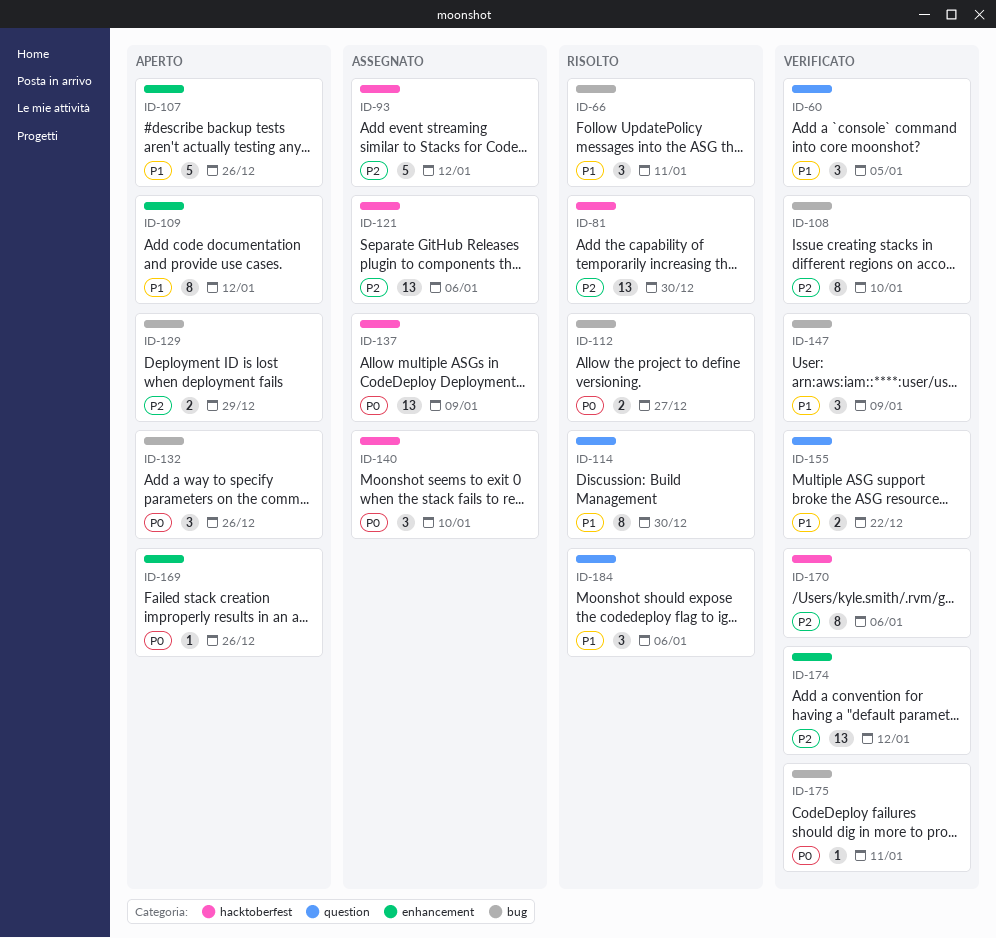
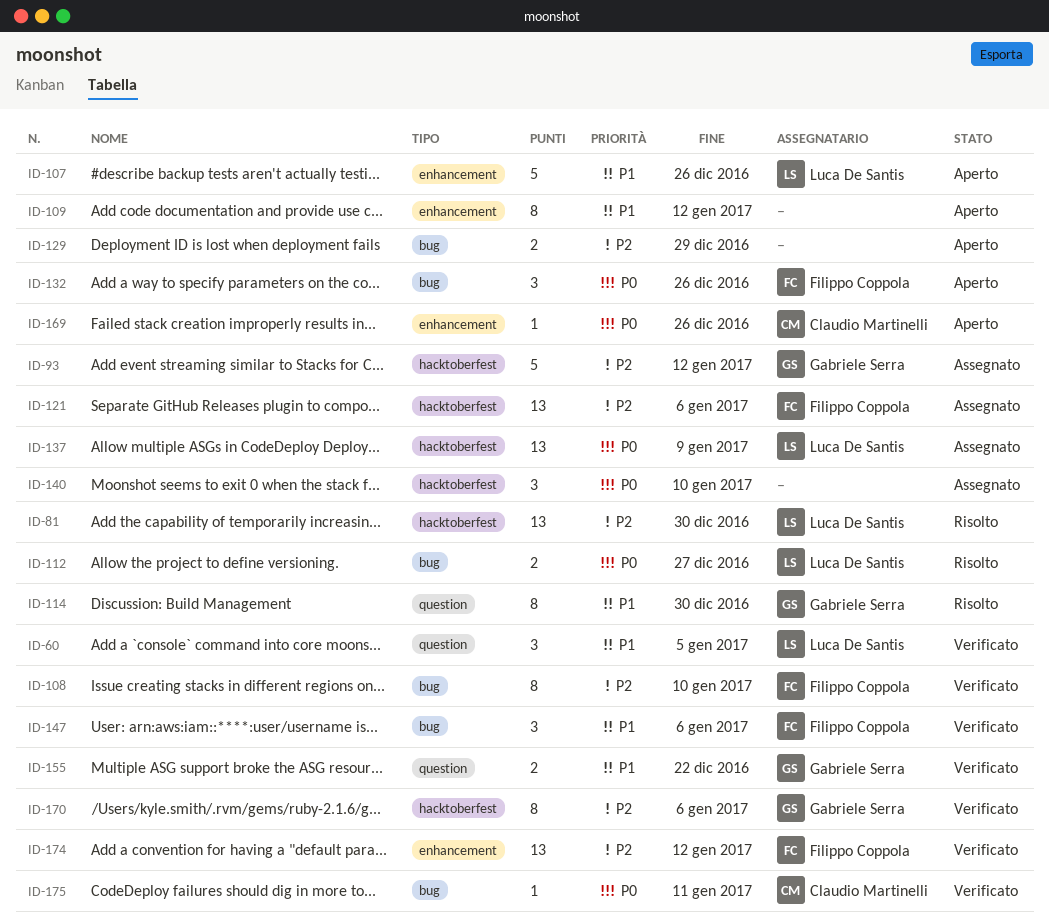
ID-66: present -> none
ID-147, due: Jan 9 -> Jan 6
ID-184: present -> none

